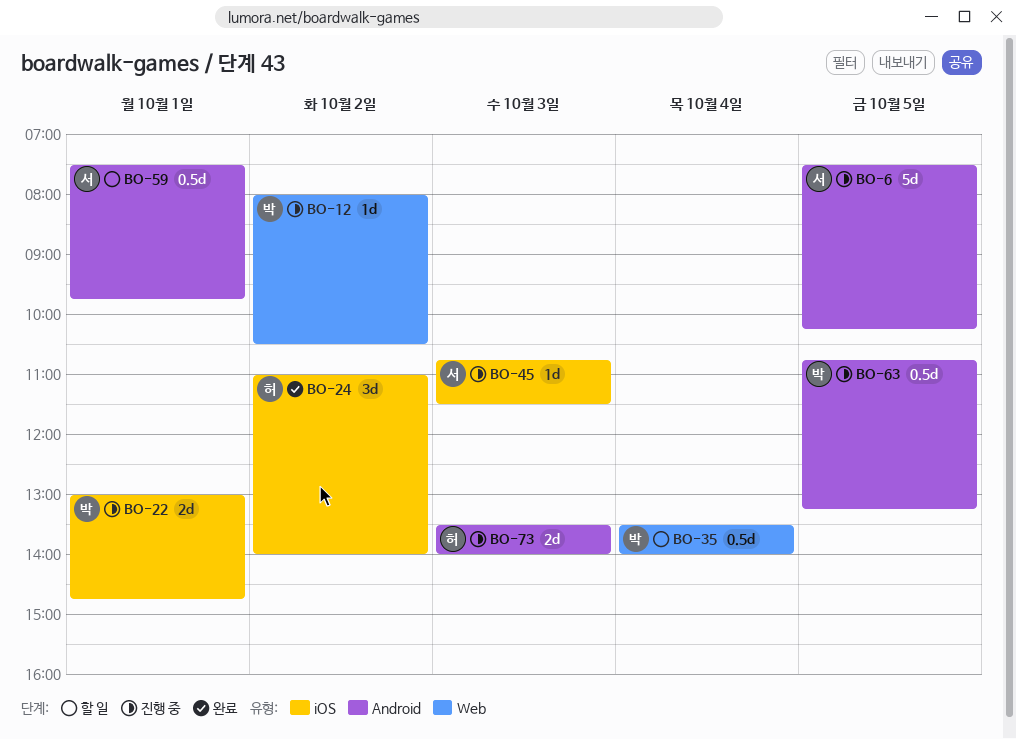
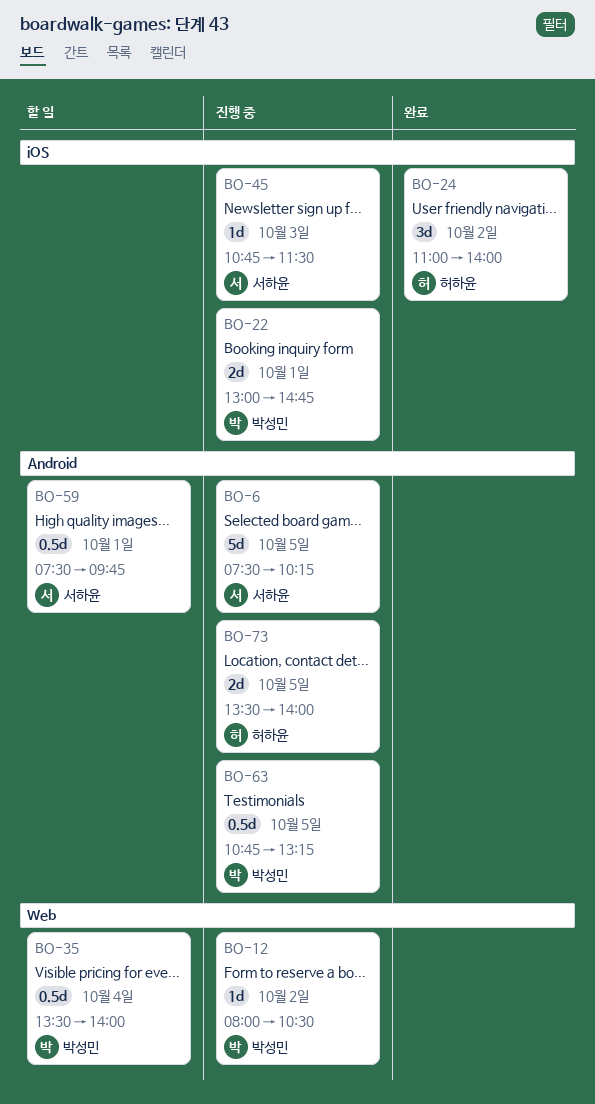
BO-73, day: Oct 3 -> Oct 5

